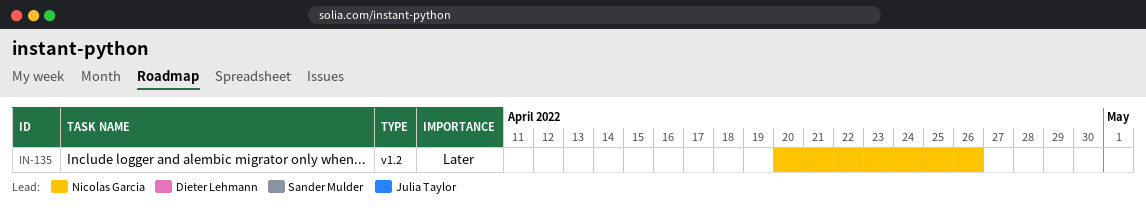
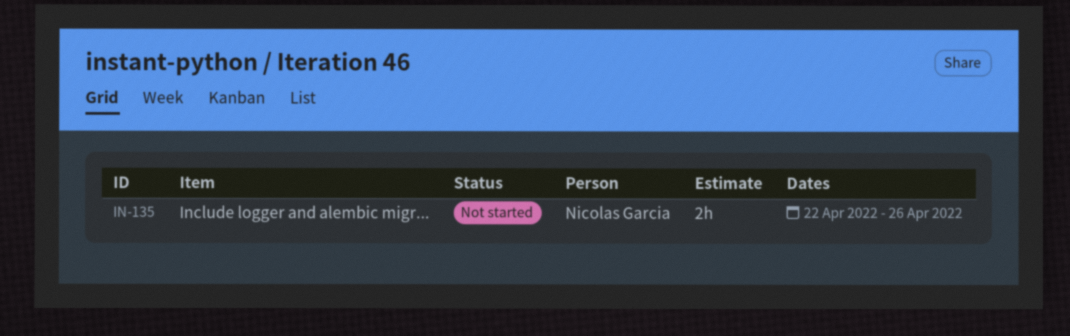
IN-135, start: Apr 20 -> Apr 22

